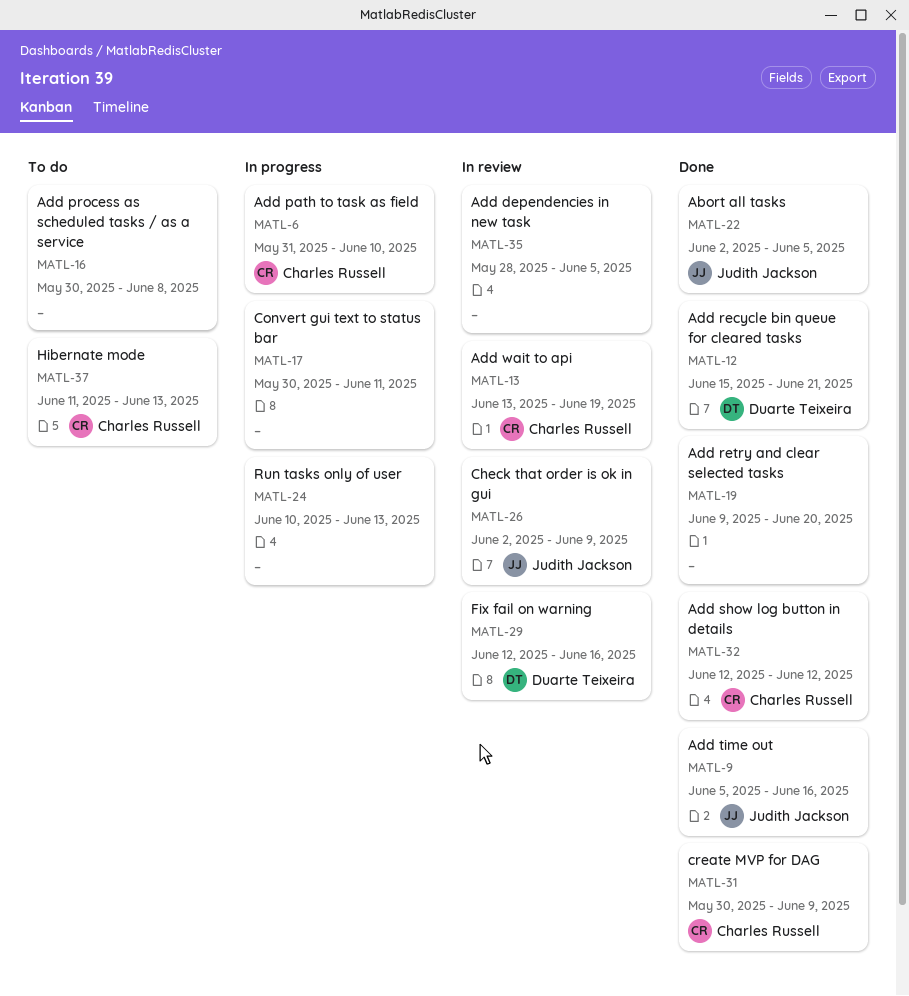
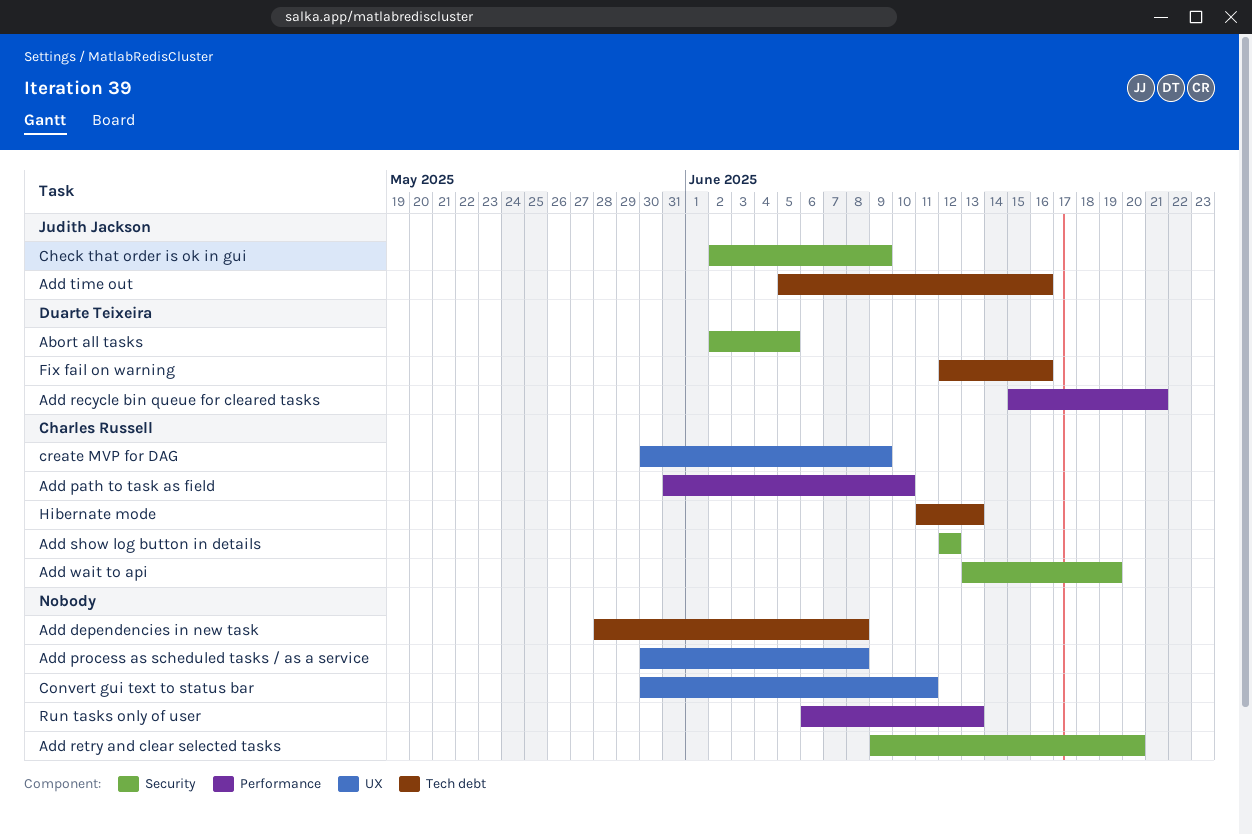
Abort all tasks, owner: Judith Jackson -> Duarte Teixeira
Add dependencies in new task, due: Jun 5 -> Jun 8
Run tasks only of user, start: Jun 10 -> Jun 6

